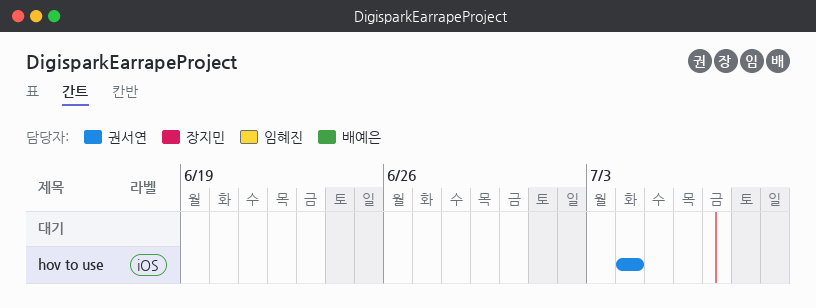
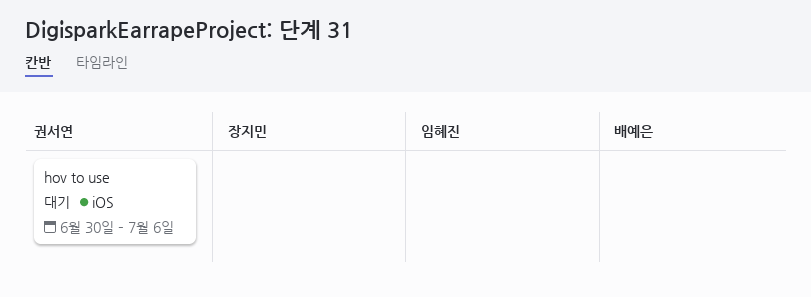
hov to use, start: Jul 4 -> Jun 30
hov to use, due: Jul 4 -> Jul 6

